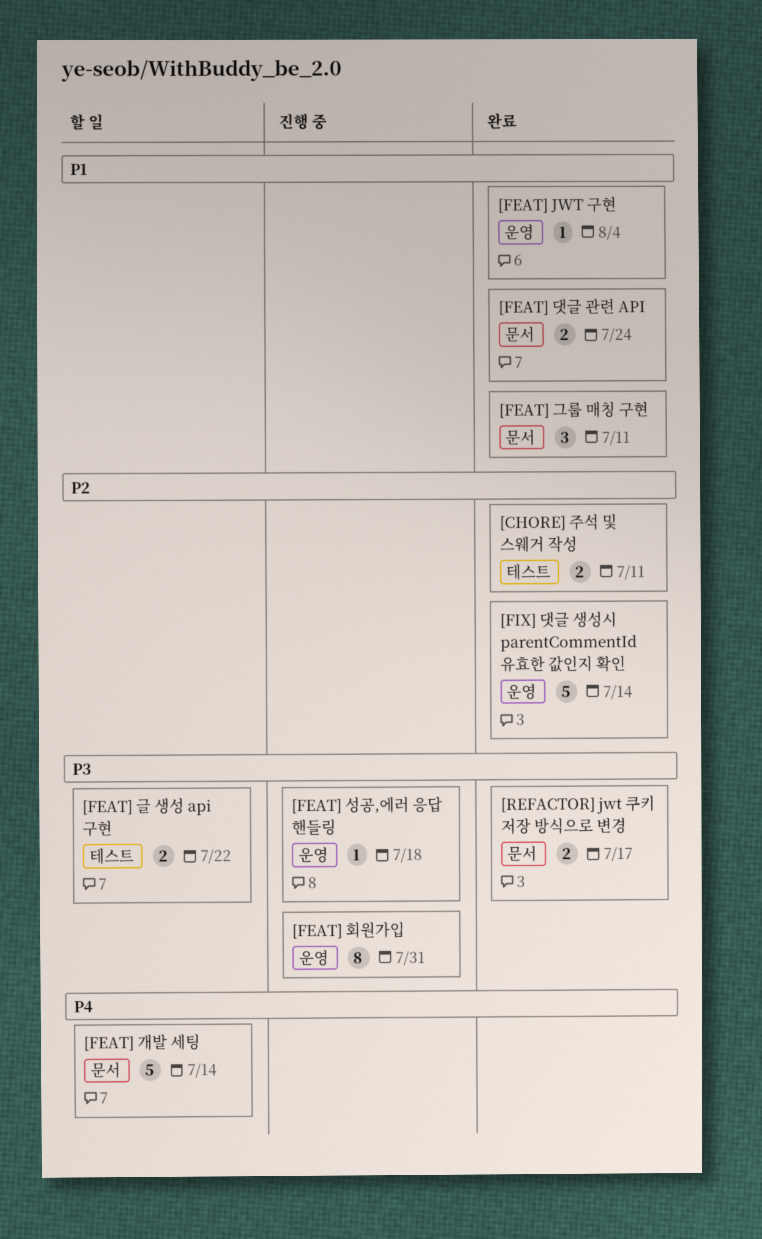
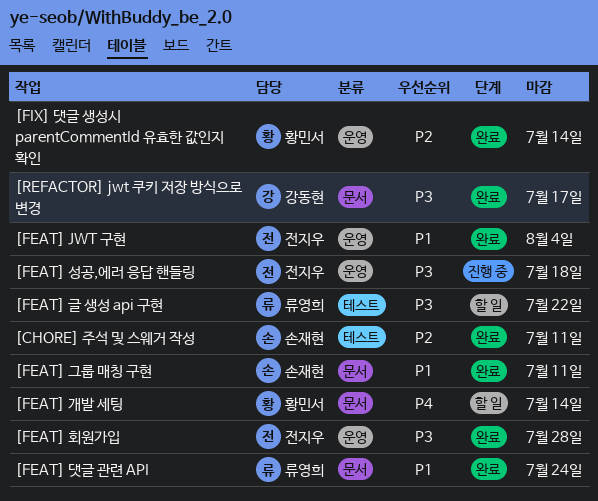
[FEAT] 회원가입, status: 진행 중 -> 완료
[FEAT] 회원가입, due: Jul 31 -> Jul 28

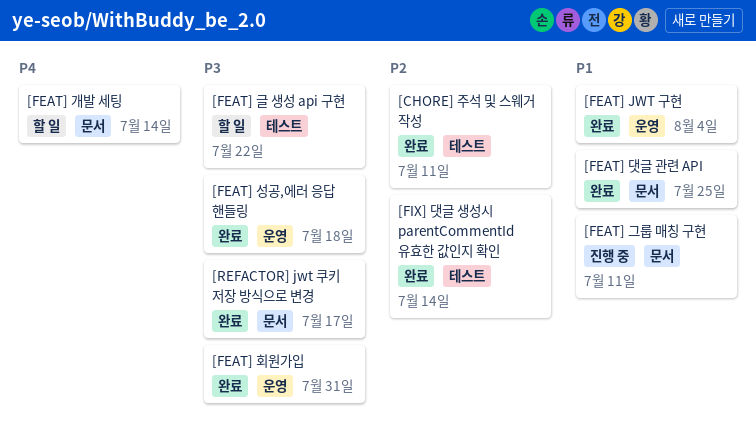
[FEAT] 그룹 매칭 구현, status: 완료 -> 진행 중
[FEAT] 댓글 관련 API, due: Jul 24 -> Jul 25
[FEAT] 성공,에러 응답 핸들링, status: 진행 중 -> 완료
[FEAT] 회원가입, due: Jul 28 -> Jul 31
[FIX] 댓글 생성시 parentCommentId 유효한 값인지 확인, label: 운영 -> 테스트

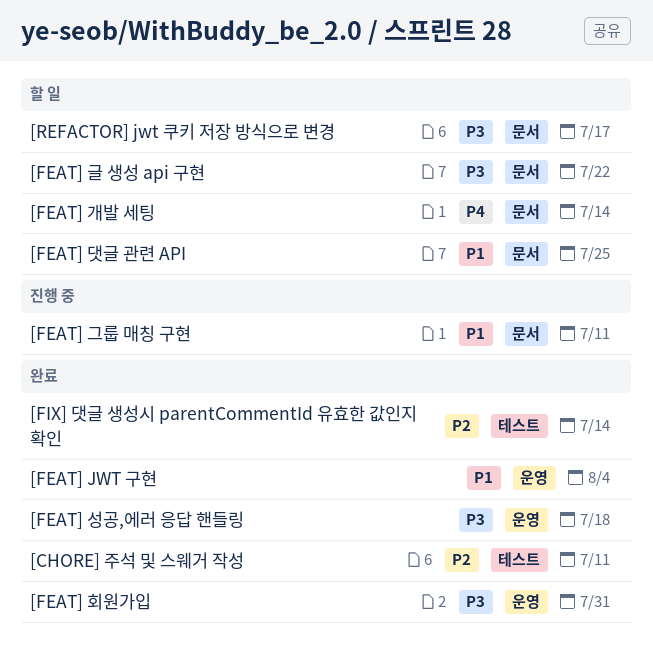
[FEAT] 글 생성 api 구현, label: 테스트 -> 문서
[FEAT] 댓글 관련 API, status: 완료 -> 할 일
[REFACTOR] jwt 쿠키 저장 방식으로 변경, status: 완료 -> 할 일

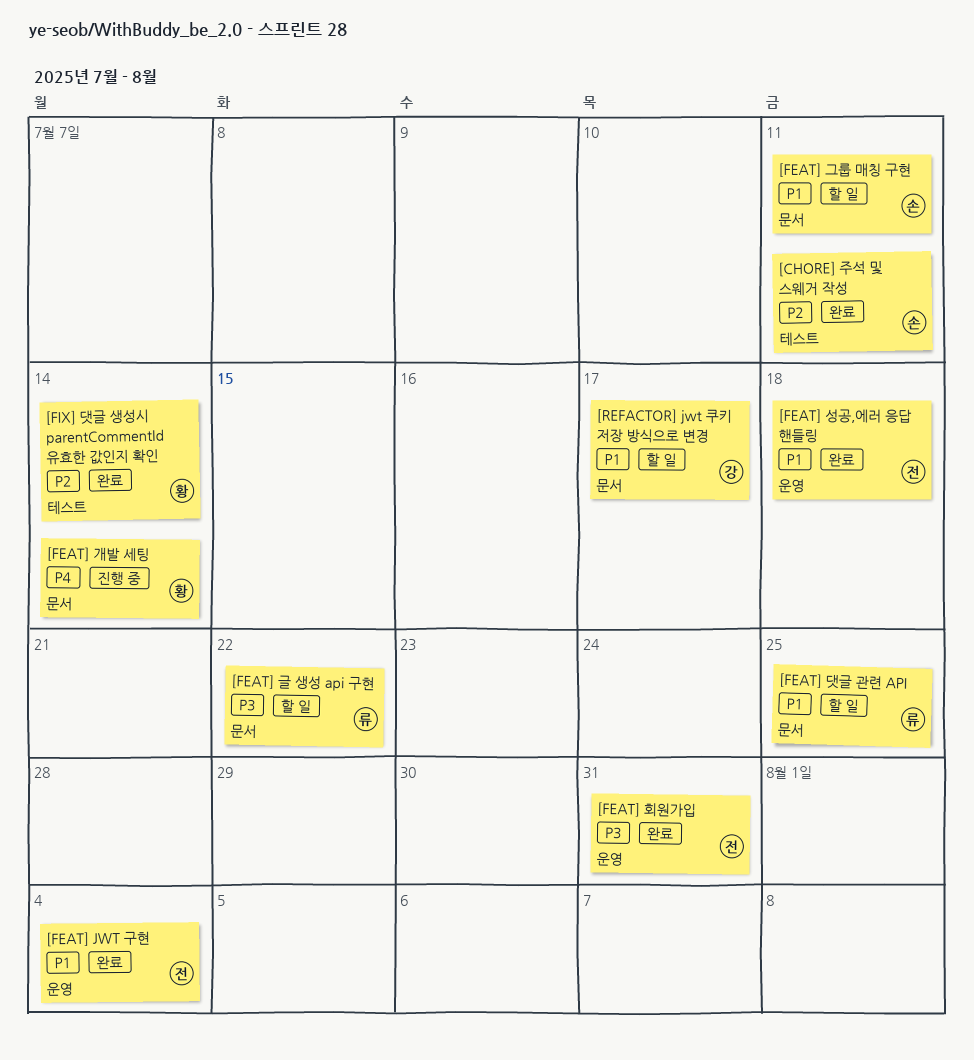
[FEAT] 개발 세팅, status: 할 일 -> 진행 중
[FEAT] 그룹 매칭 구현, status: 진행 중 -> 할 일
[FEAT] 성공,에러 응답 핸들링, priority: P3 -> P1
[REFACTOR] jwt 쿠키 저장 방식으로 변경, priority: P3 -> P1

